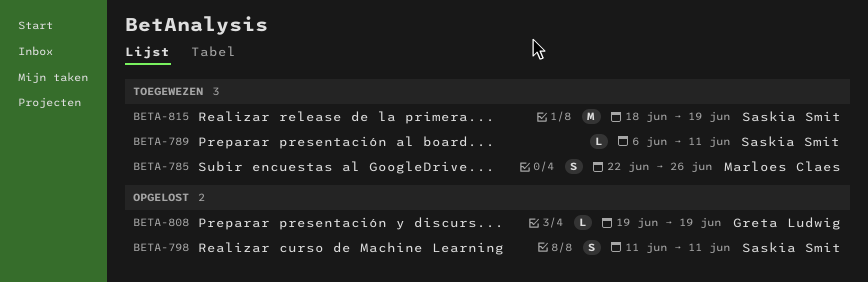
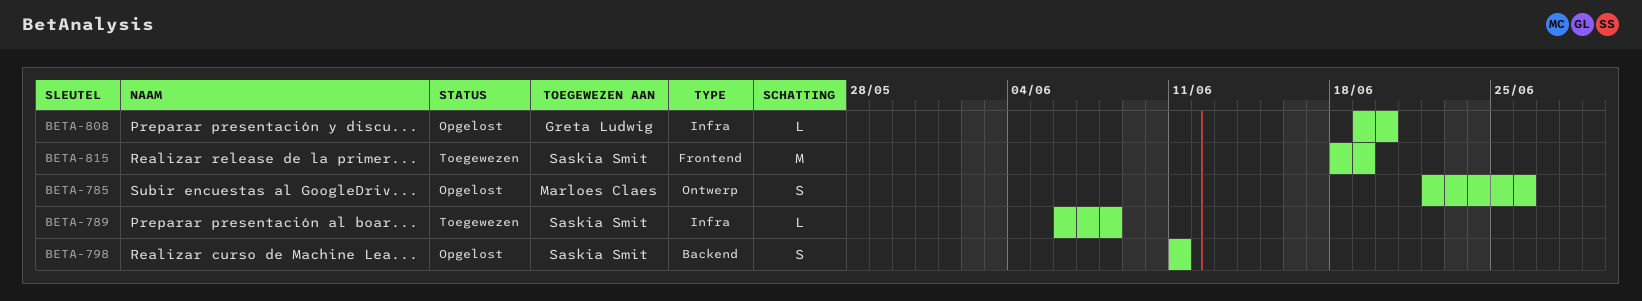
BETA-785, status: Toegewezen -> Opgelost
BETA-789, due: Jun 11 -> Jun 8
BETA-808, due: Jun 19 -> Jun 20

